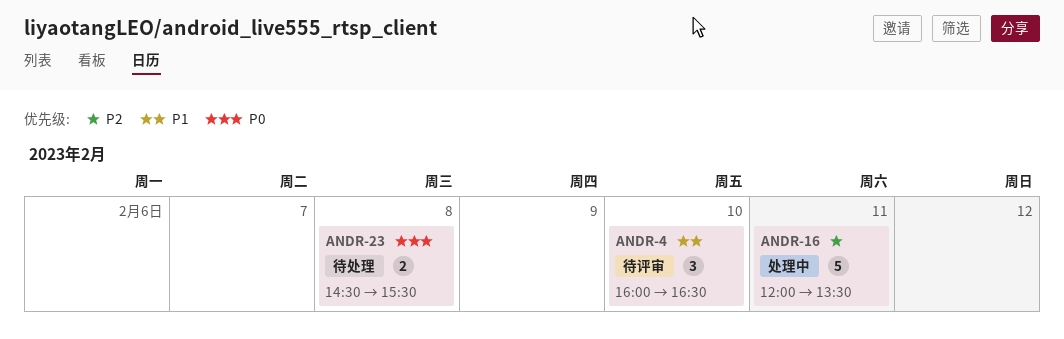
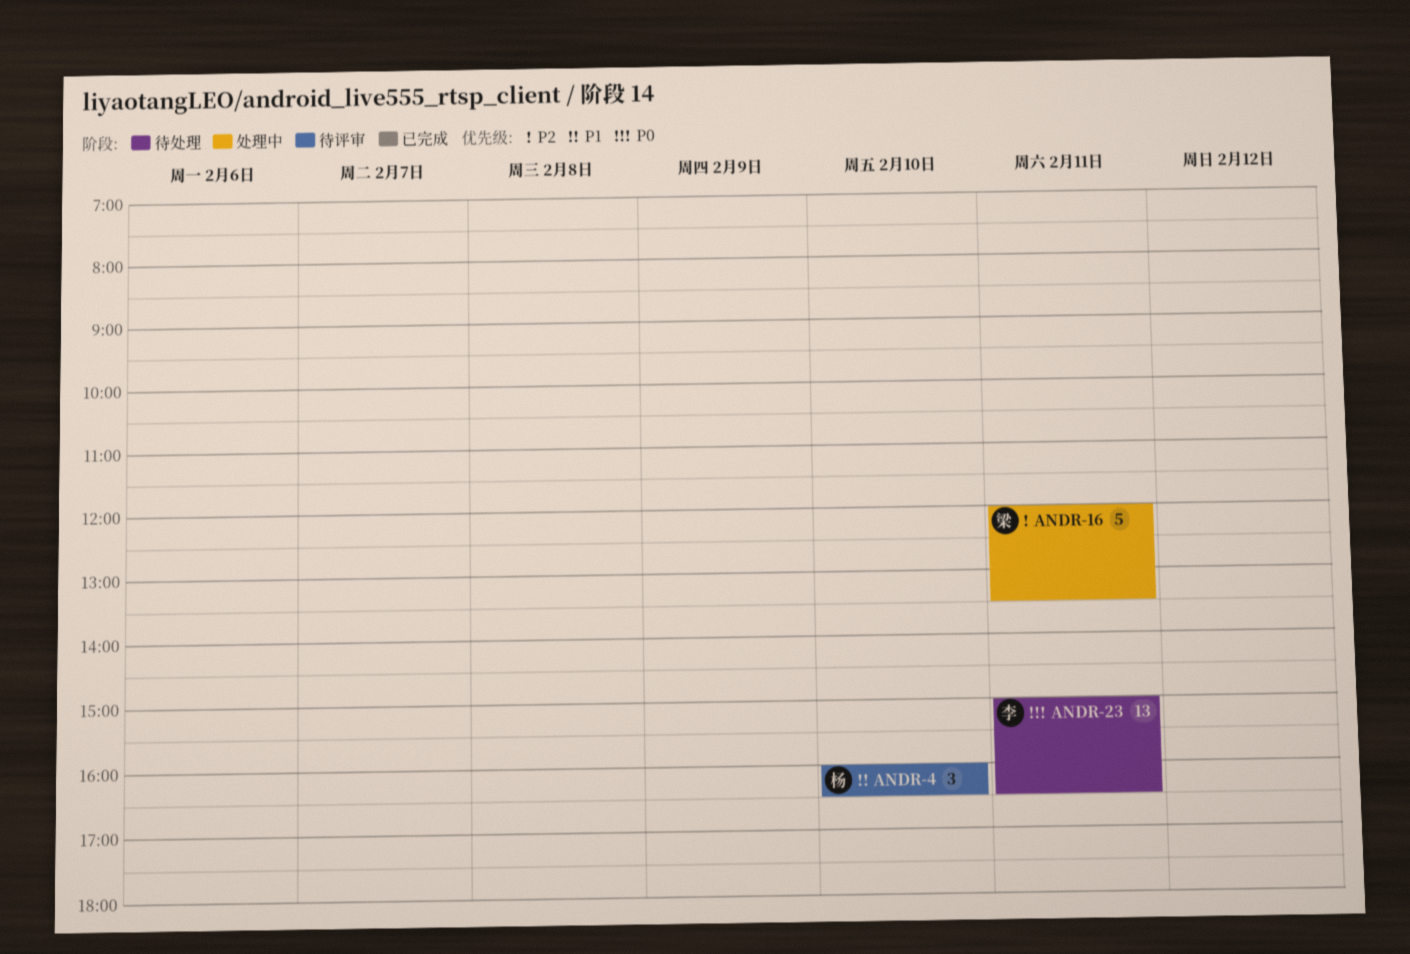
ANDR-23, estimate: 2 -> 13
ANDR-23, day: Feb 8 -> Feb 11
ANDR-23, begins: 14:30 -> 15:00
ANDR-23, ends: 15:30 -> 16:30

